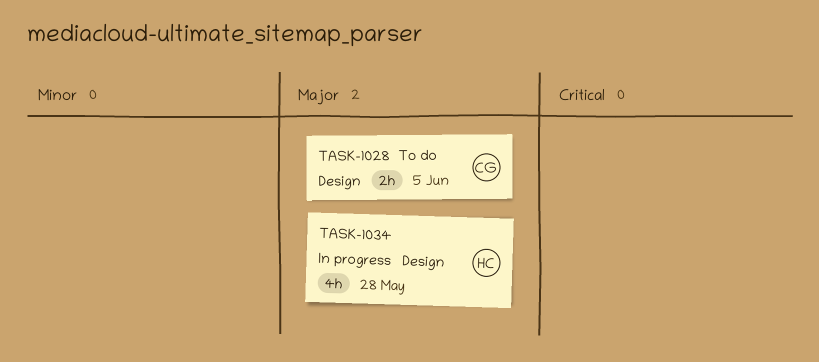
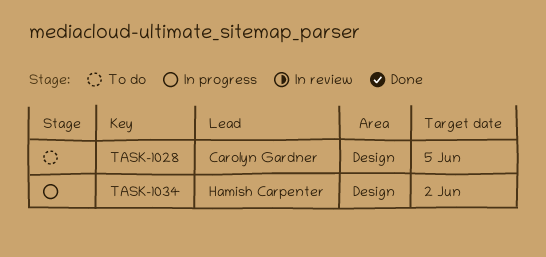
TASK-1034, due: May 28 -> Jun 2

